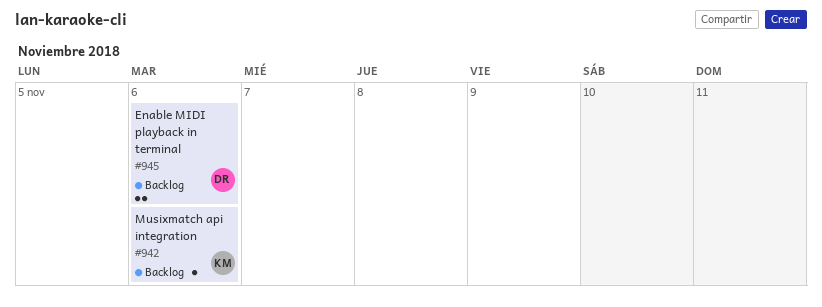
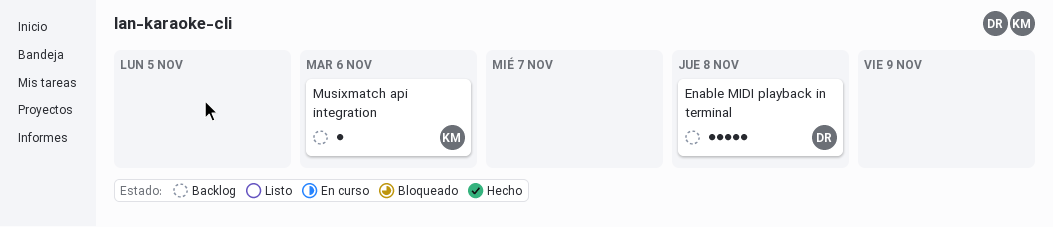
Enable MIDI playback in terminal, estimate: 2 -> 5
Enable MIDI playback in terminal, due: Nov 6 -> Nov 8

